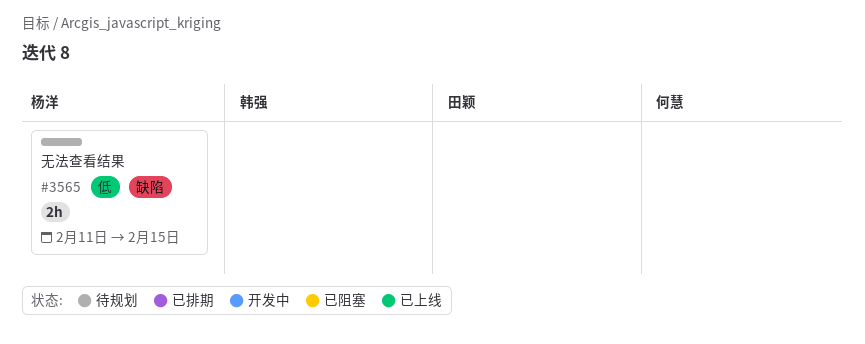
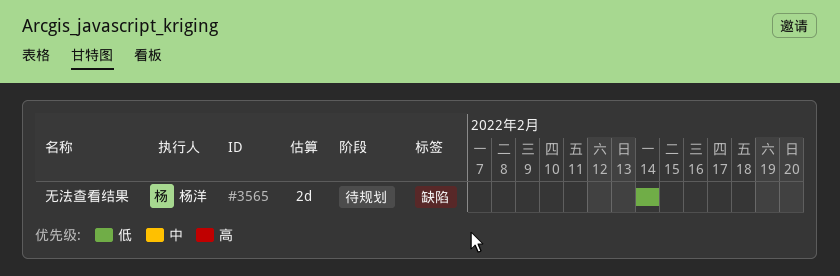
#3565, estimate: 2h -> 2d
#3565, start: Feb 11 -> Feb 14
#3565, due: Feb 15 -> Feb 14

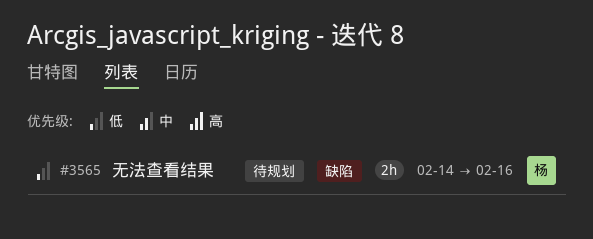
#3565, estimate: 2d -> 2h
#3565, due: Feb 14 -> Feb 16

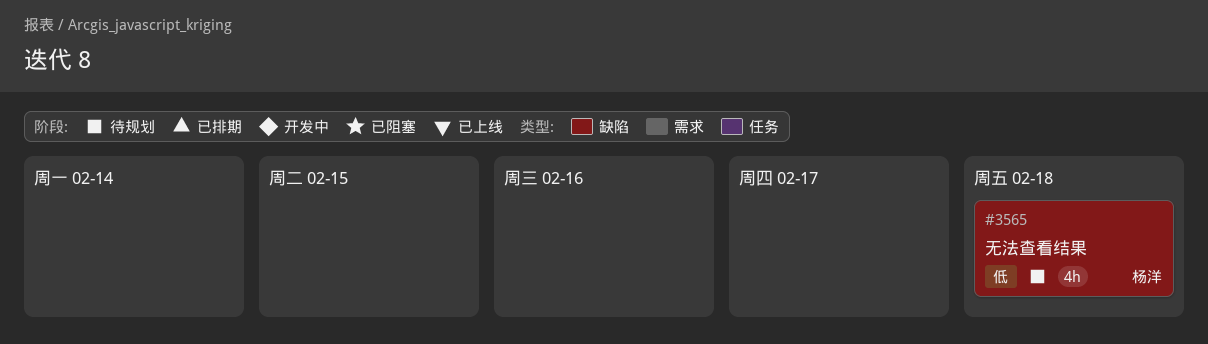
#3565, estimate: 2h -> 4h
#3565, due: Feb 16 -> Feb 18

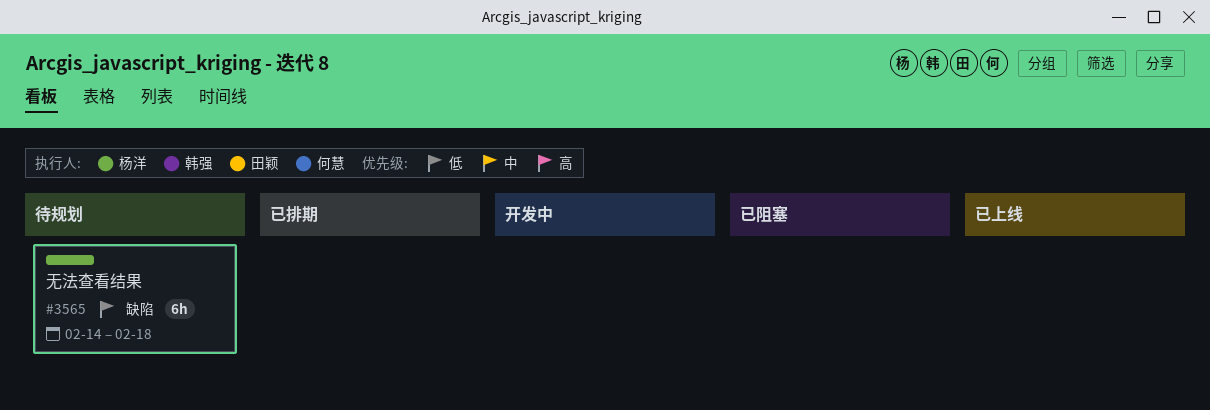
#3565, estimate: 4h -> 6h

